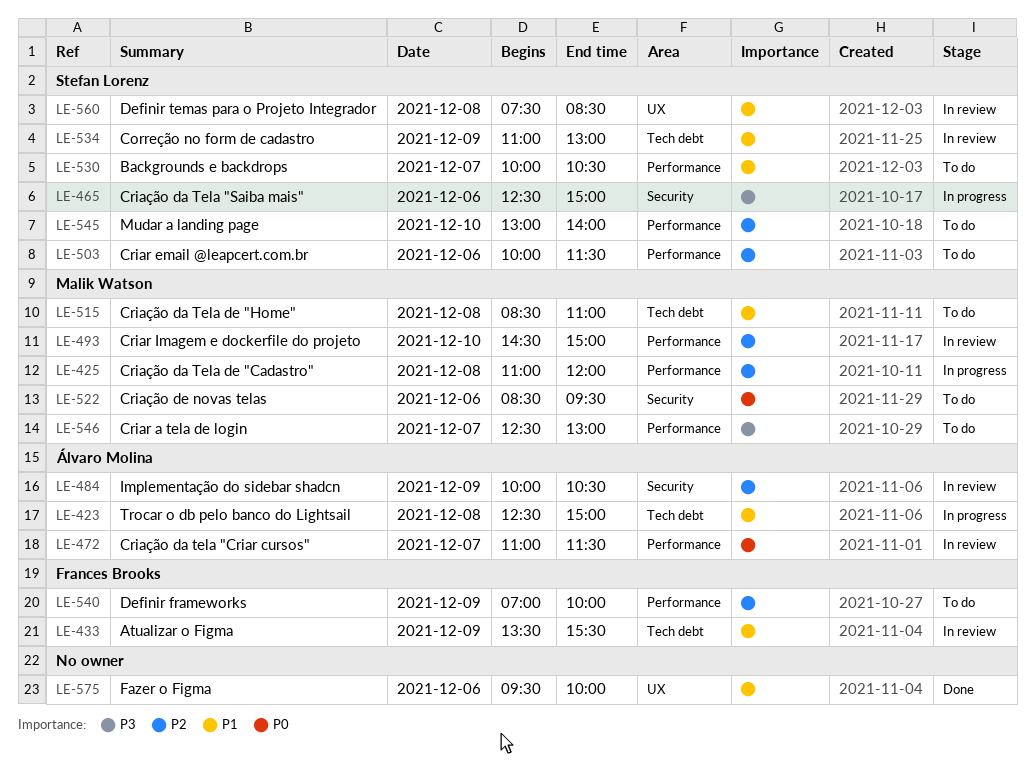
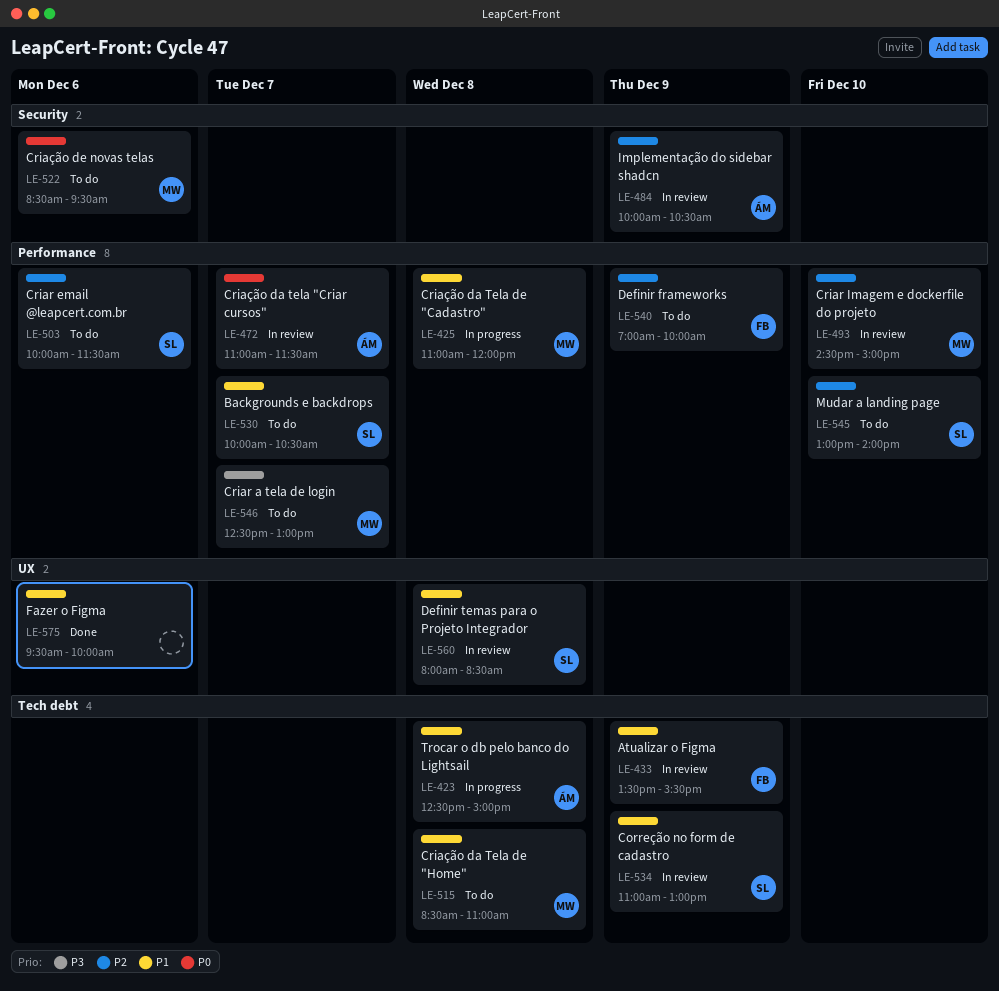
LE-425, priority: P2 -> P1
LE-465: present -> none
LE-560, begins: 07:30 -> 08:00

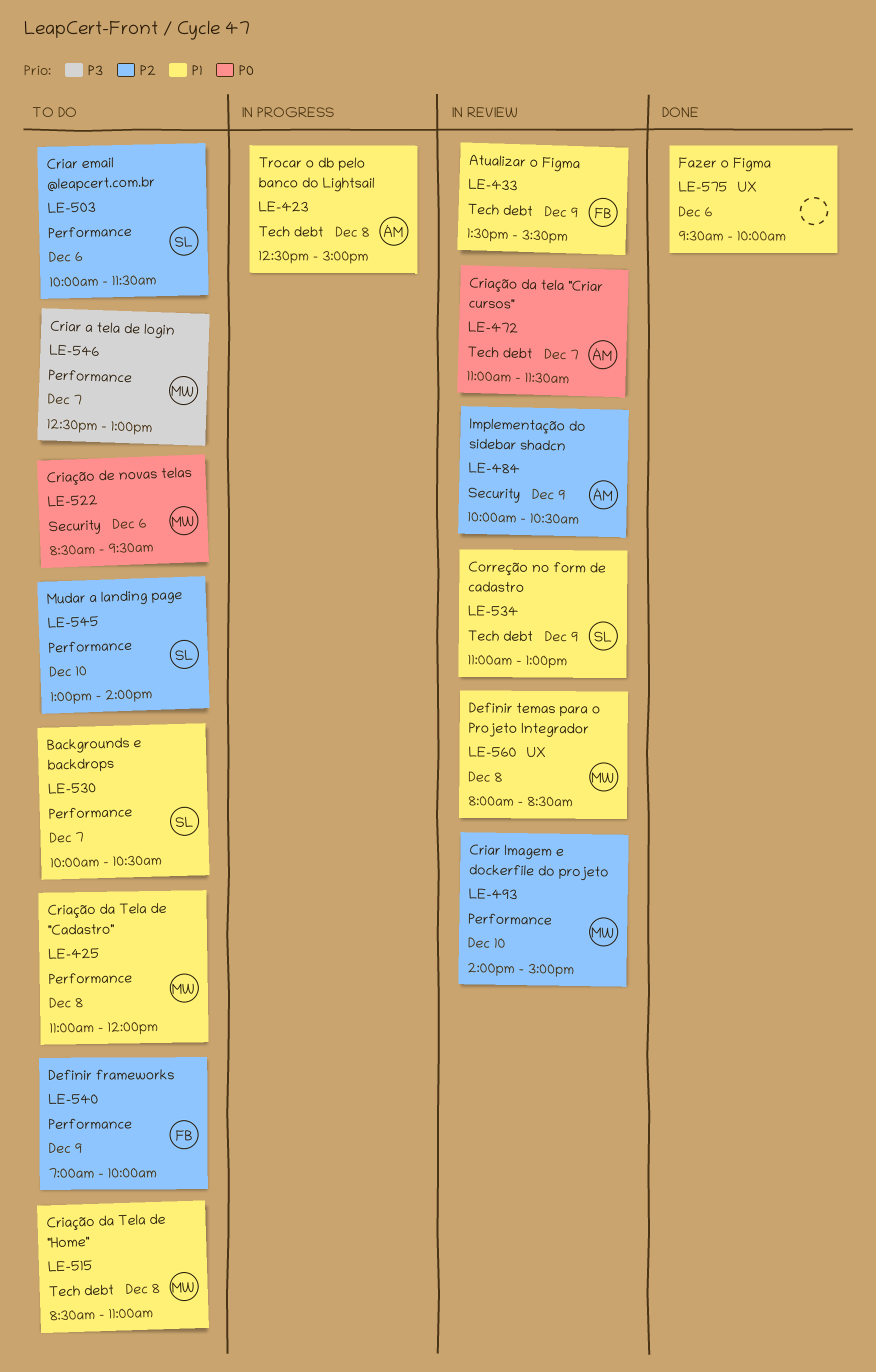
LE-425, status: In progress -> To do
LE-472, label: Performance -> Tech debt
LE-493, begins: 14:30 -> 14:00
LE-560, owner: SL -> MW

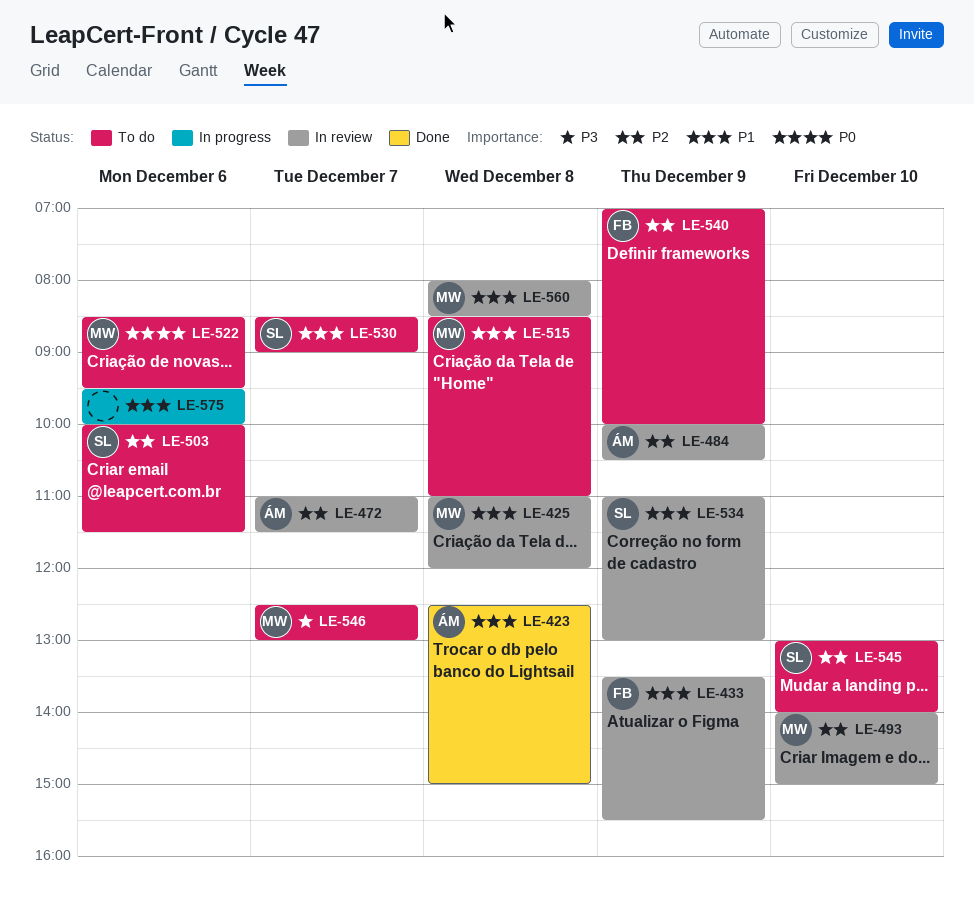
LE-423, status: In progress -> Done
LE-425, status: To do -> In review
LE-472, priority: P0 -> P2
LE-530, begins: 10:00 -> 08:30
LE-530, ends: 10:30 -> 09:00
LE-575, status: Done -> In progress

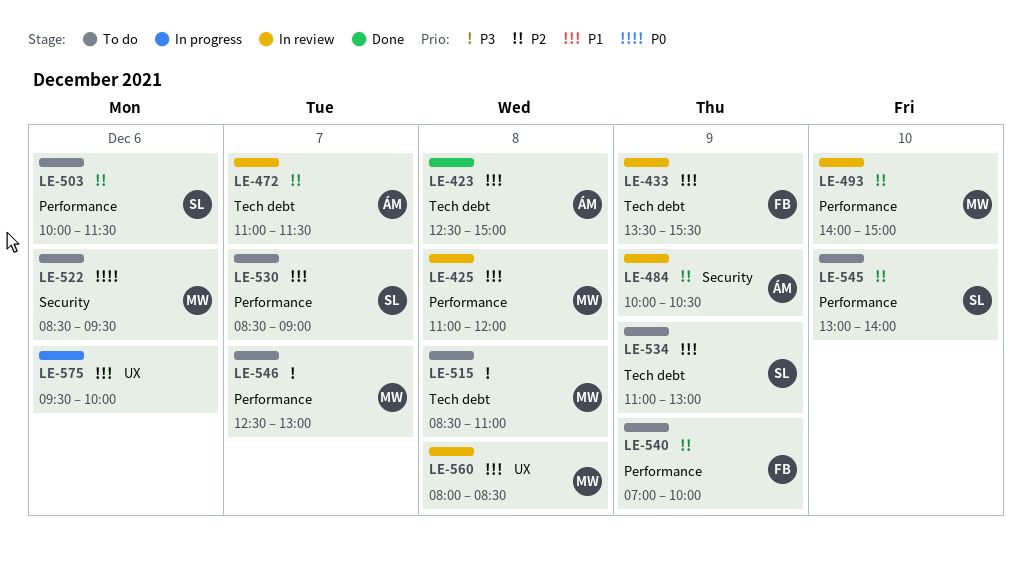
LE-515, priority: P1 -> P3
LE-534, status: In review -> To do

